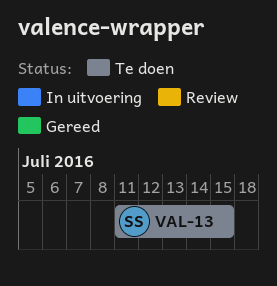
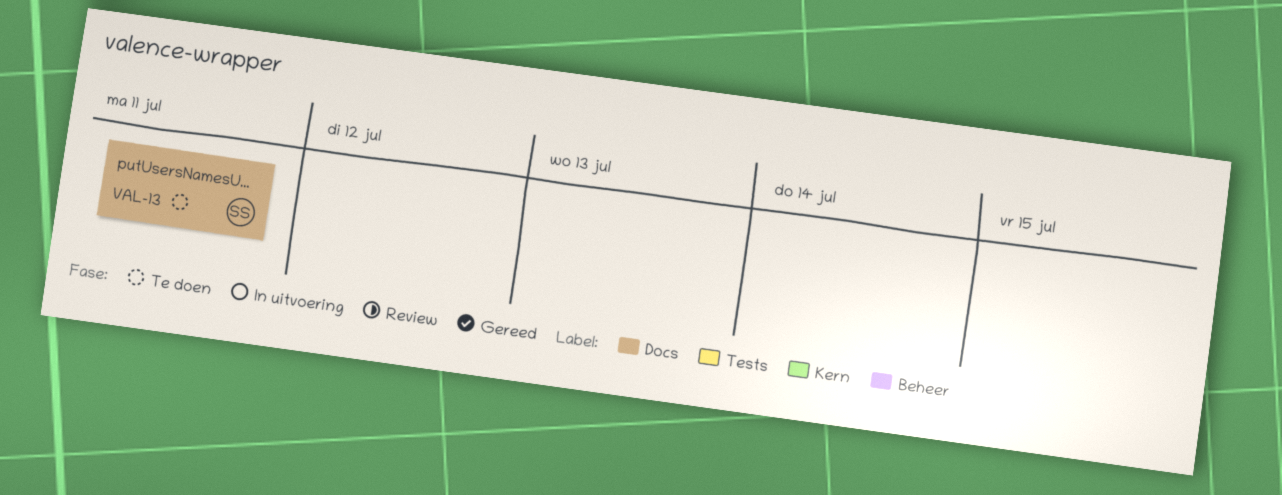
VAL-13, due: Jul 15 -> Jul 11

